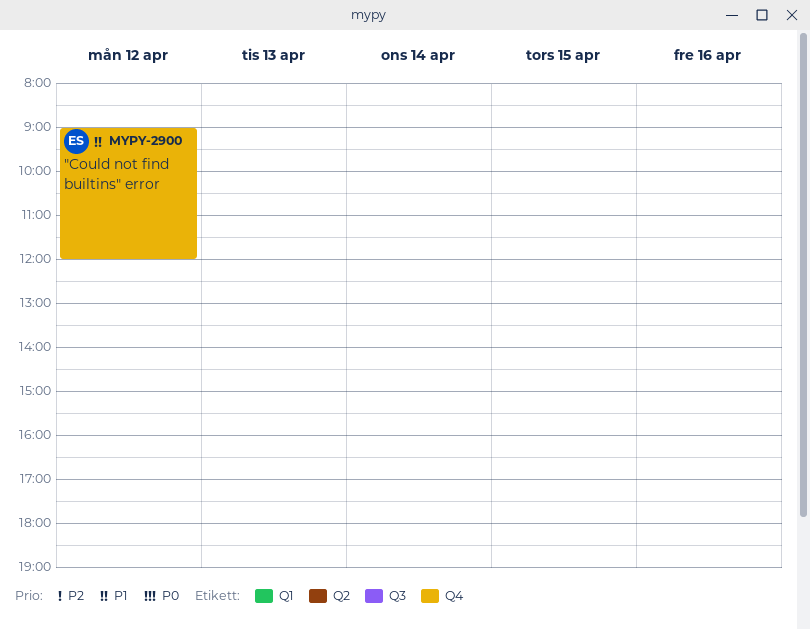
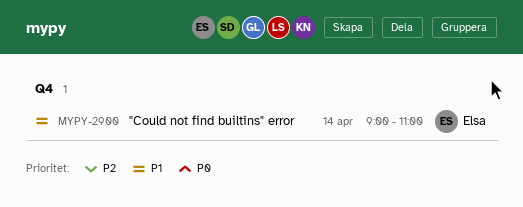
MYPY-2900, day: Apr 12 -> Apr 14
MYPY-2900, ends: 12:00 -> 11:00

